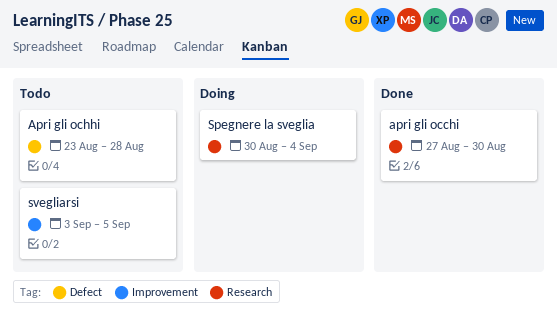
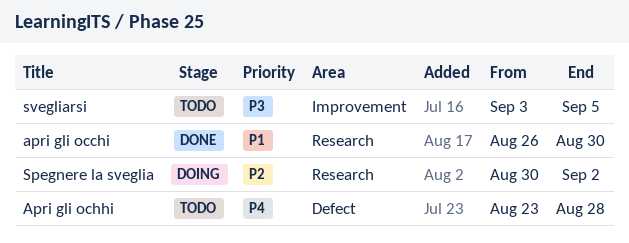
apri gli occhi, start: Aug 27 -> Aug 26
Spegnere la sveglia, due: Sep 4 -> Sep 2

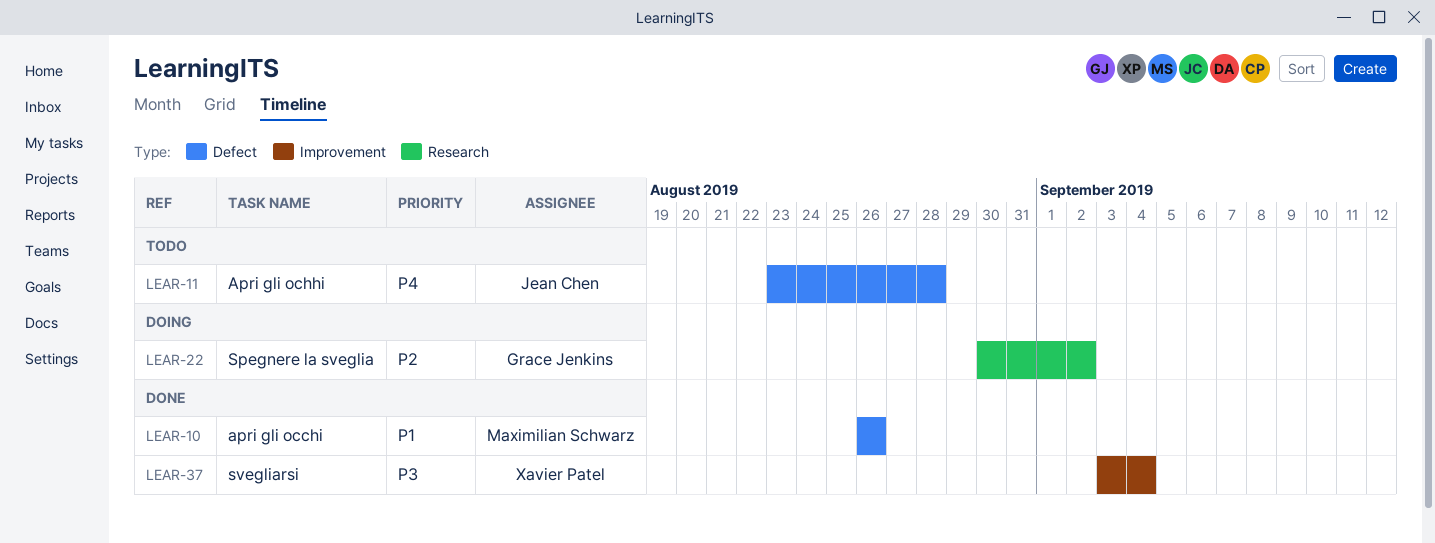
apri gli occhi, label: Research -> Defect
apri gli occhi, due: Aug 30 -> Aug 26
svegliarsi, status: Todo -> Done
svegliarsi, due: Sep 5 -> Sep 4

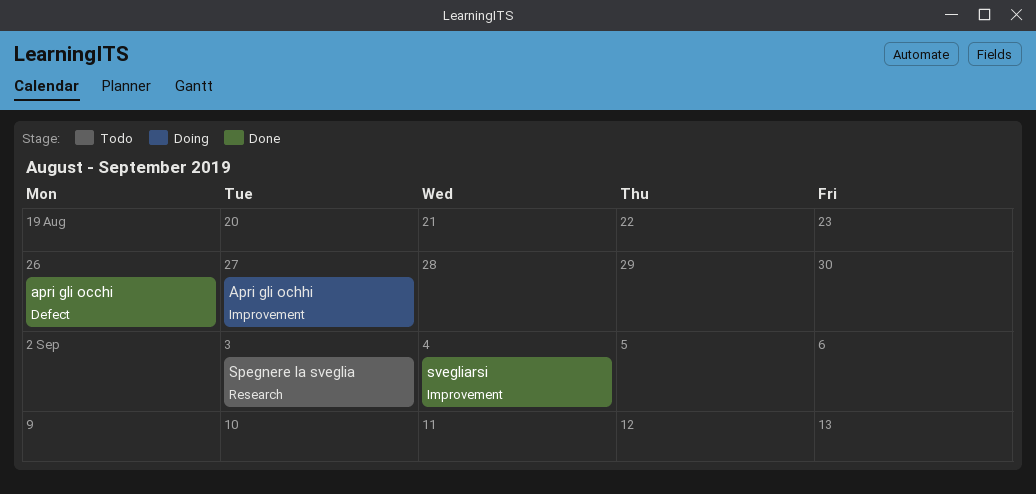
Apri gli ochhi, status: Todo -> Doing
Apri gli ochhi, label: Defect -> Improvement
Apri gli ochhi, due: Aug 28 -> Aug 27
Spegnere la sveglia, status: Doing -> Todo
Spegnere la sveglia, due: Sep 2 -> Sep 3

